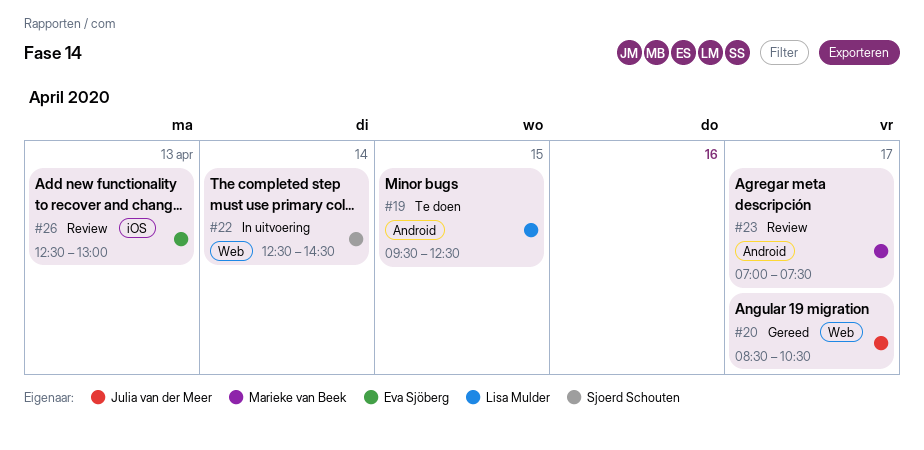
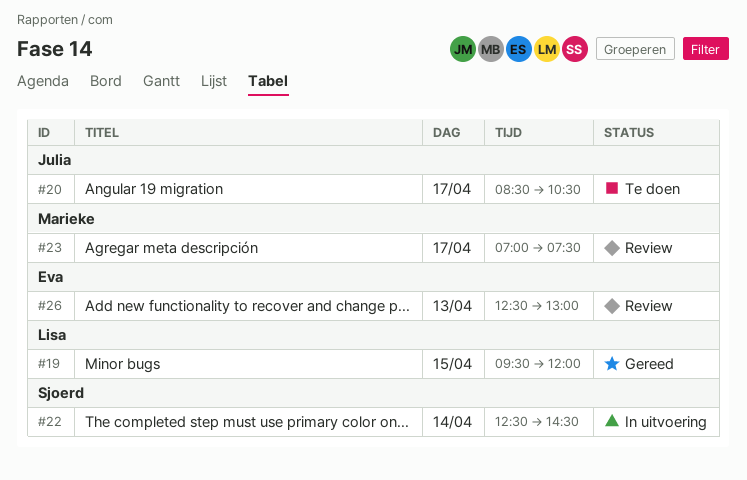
#19, status: Te doen -> Gereed
#19, ends: 12:30 -> 12:00
#20, status: Gereed -> Te doen

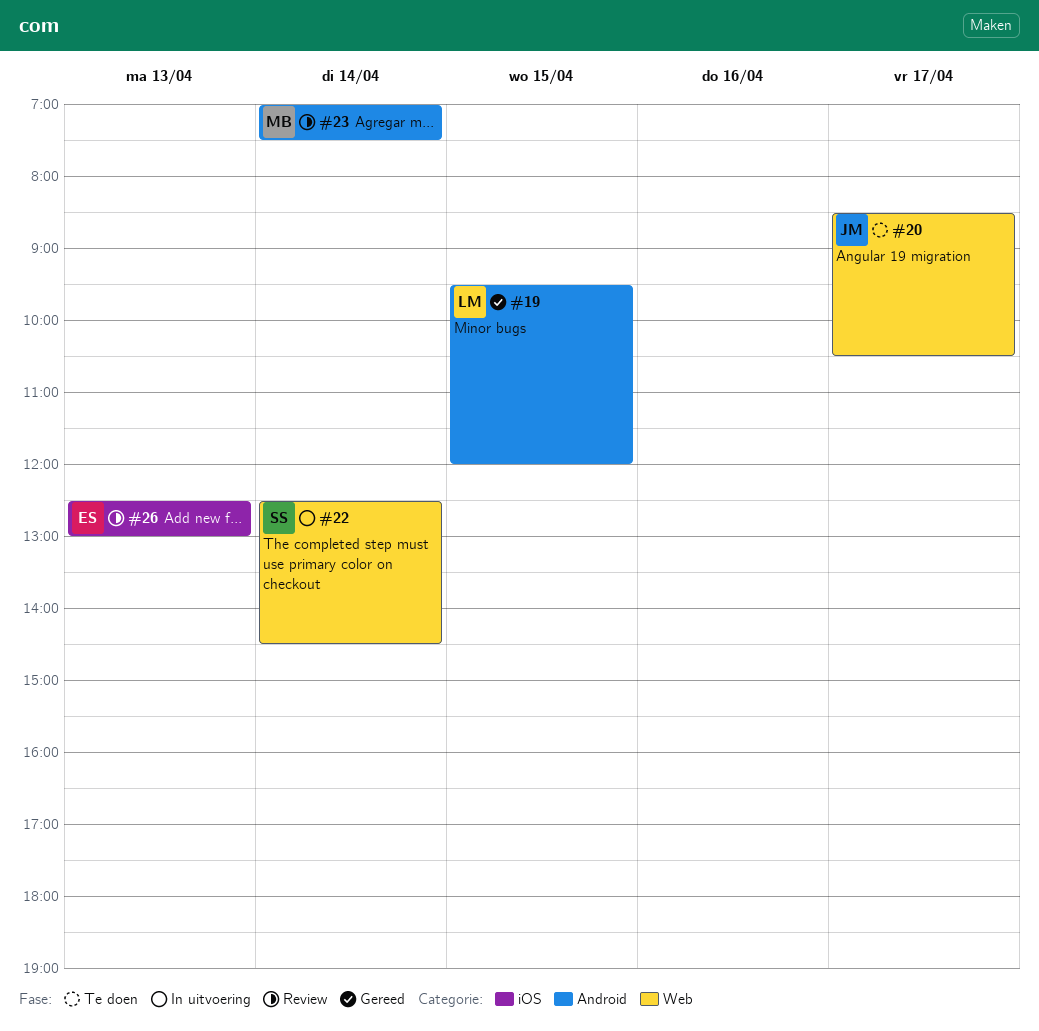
#23, day: Apr 17 -> Apr 14

